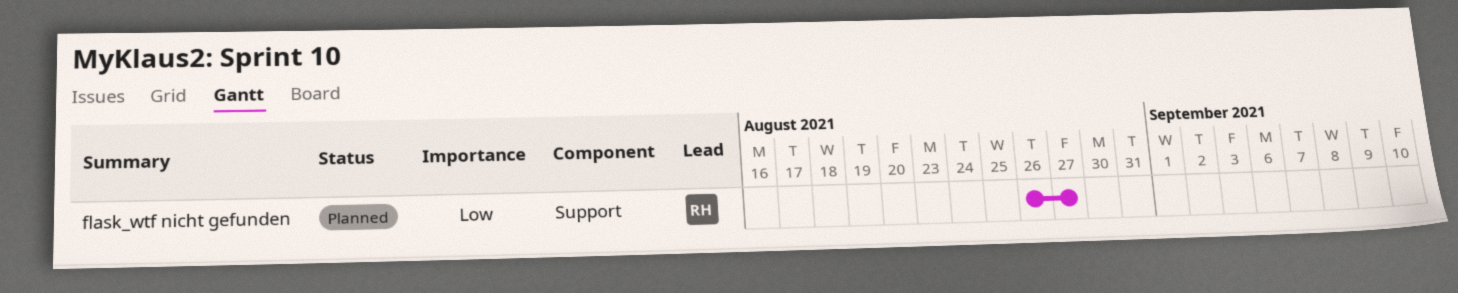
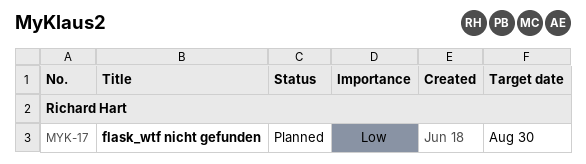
flask_wtf nicht gefunden, due: Aug 27 -> Aug 30

